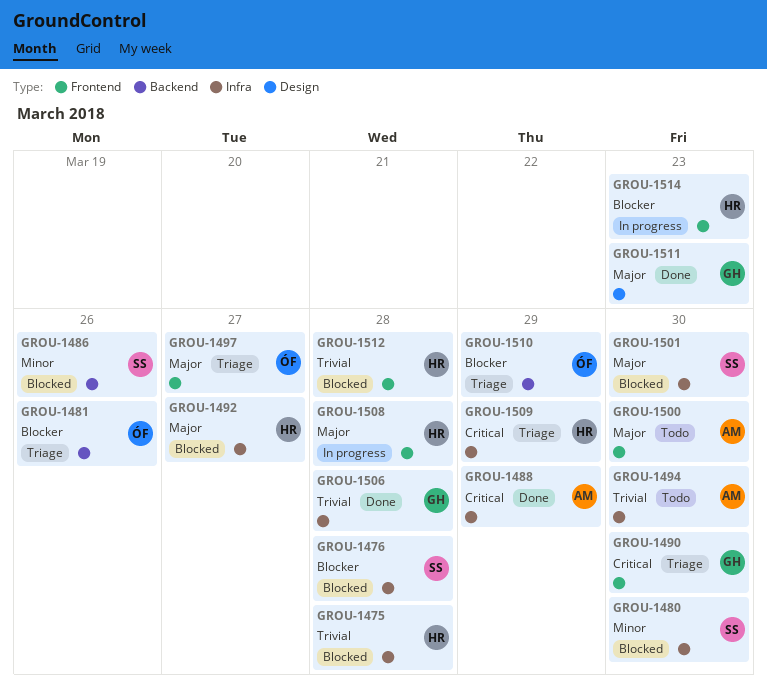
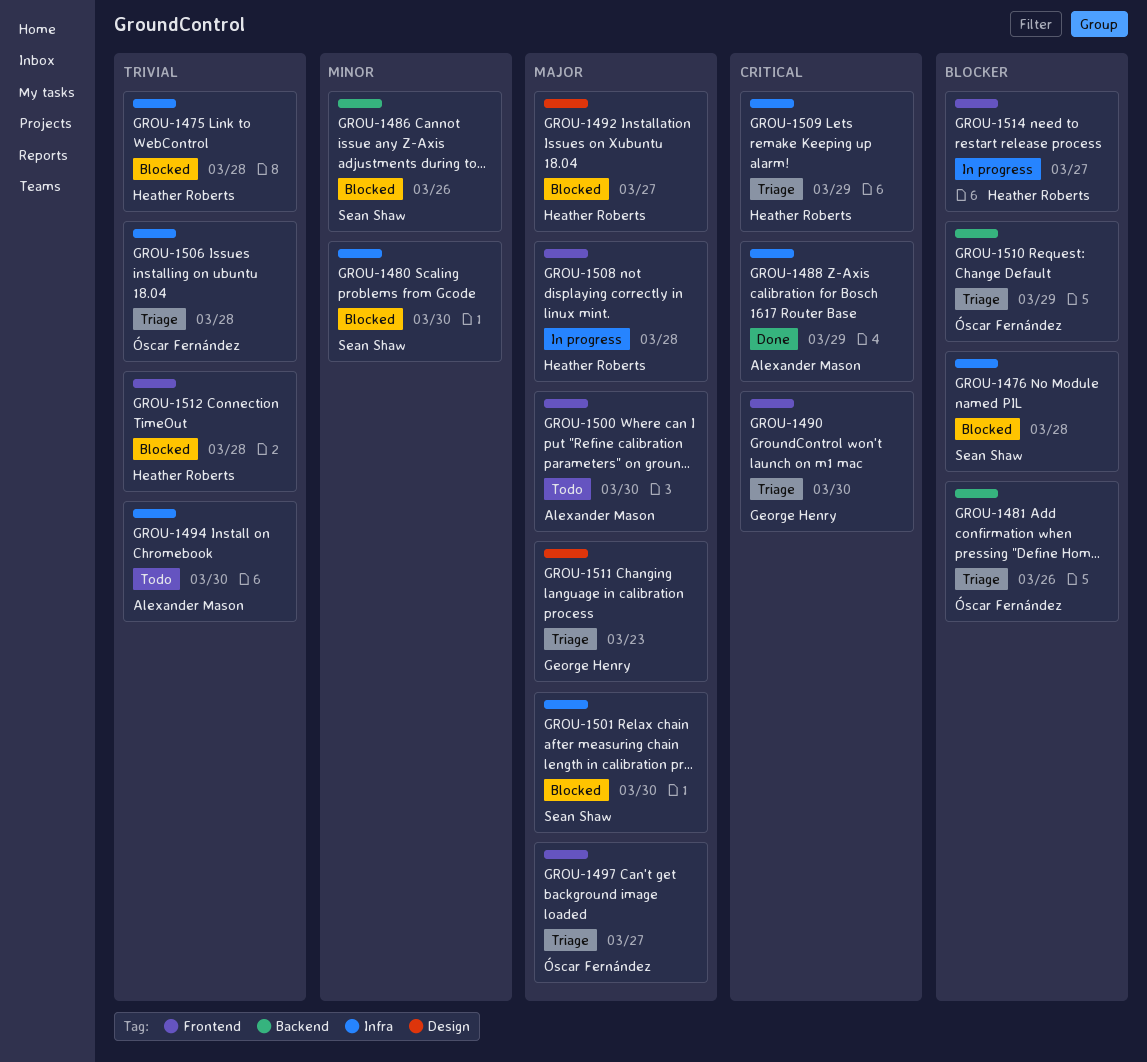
GROU-1492, label: Infra -> Design
GROU-1506, status: Done -> Triage
GROU-1506, owner: George Henry -> Óscar Fernández
GROU-1511, status: Done -> Triage
GROU-1514, due: Mar 23 -> Mar 27

